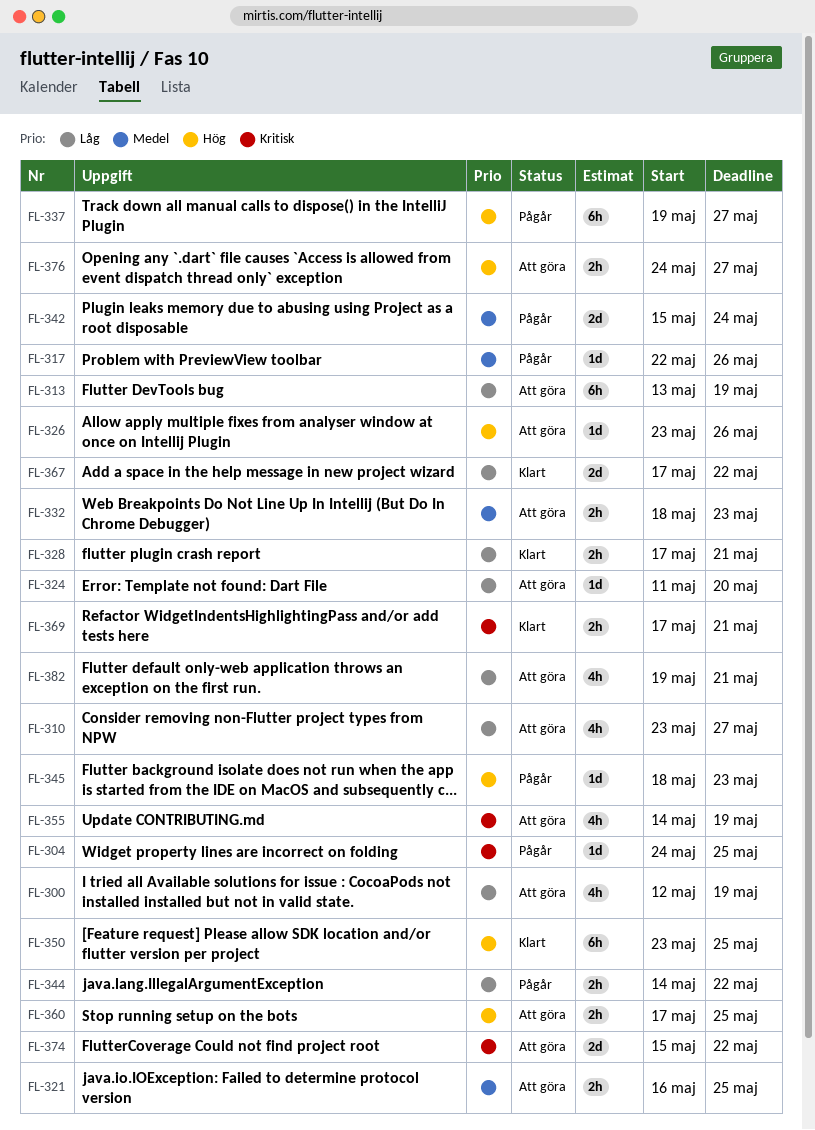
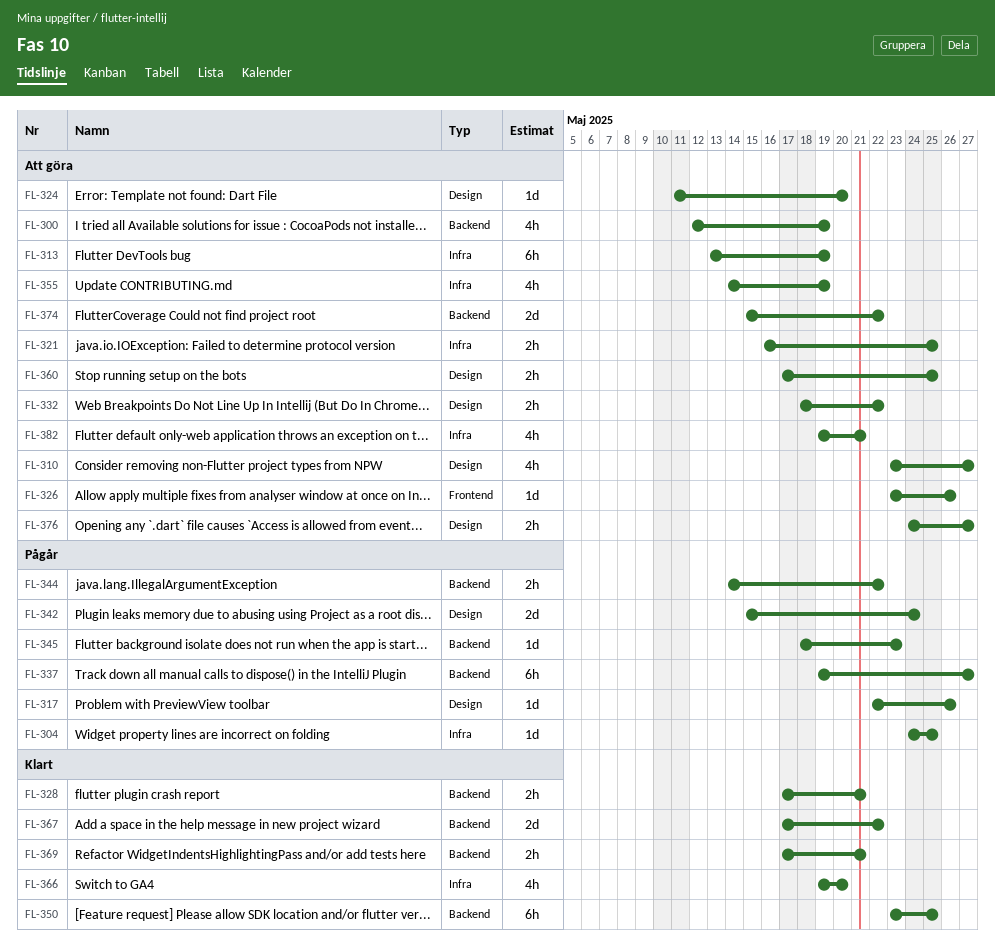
FL-332, due: May 23 -> May 22
FL-366: none -> present

